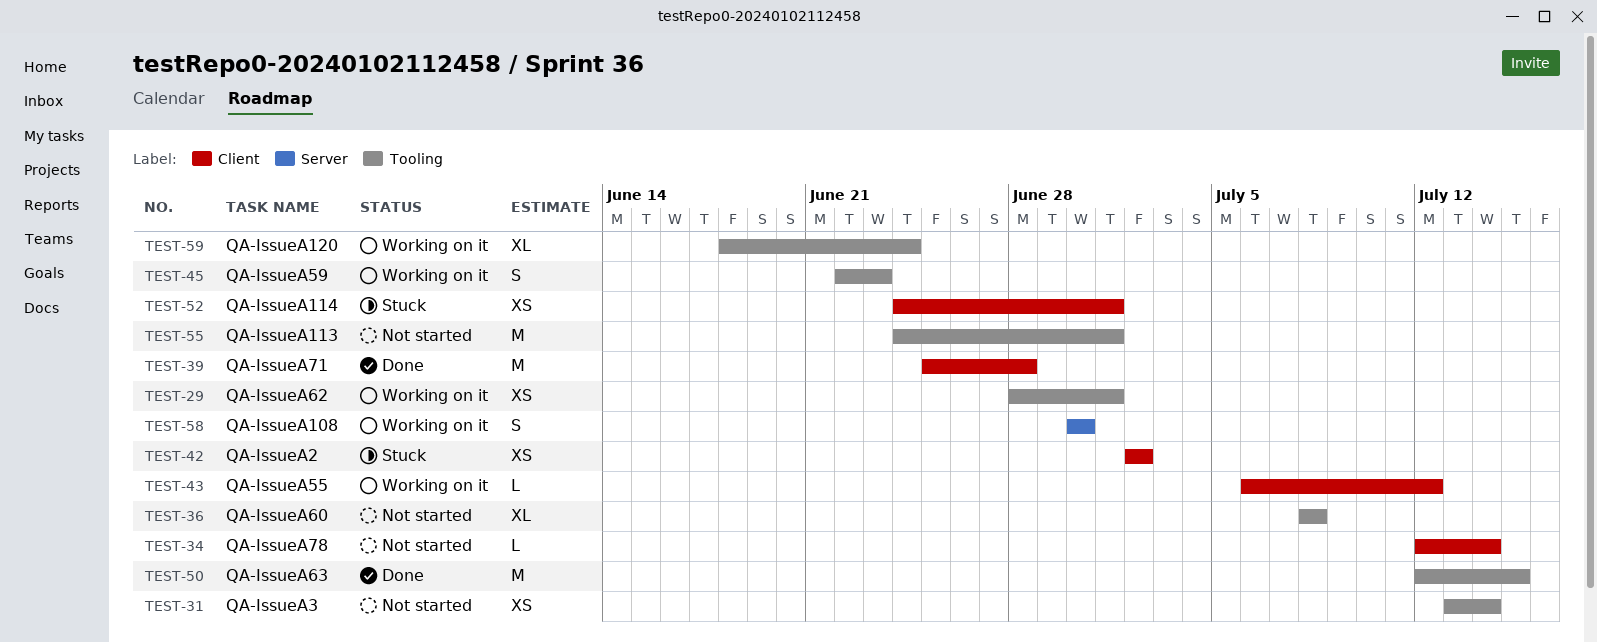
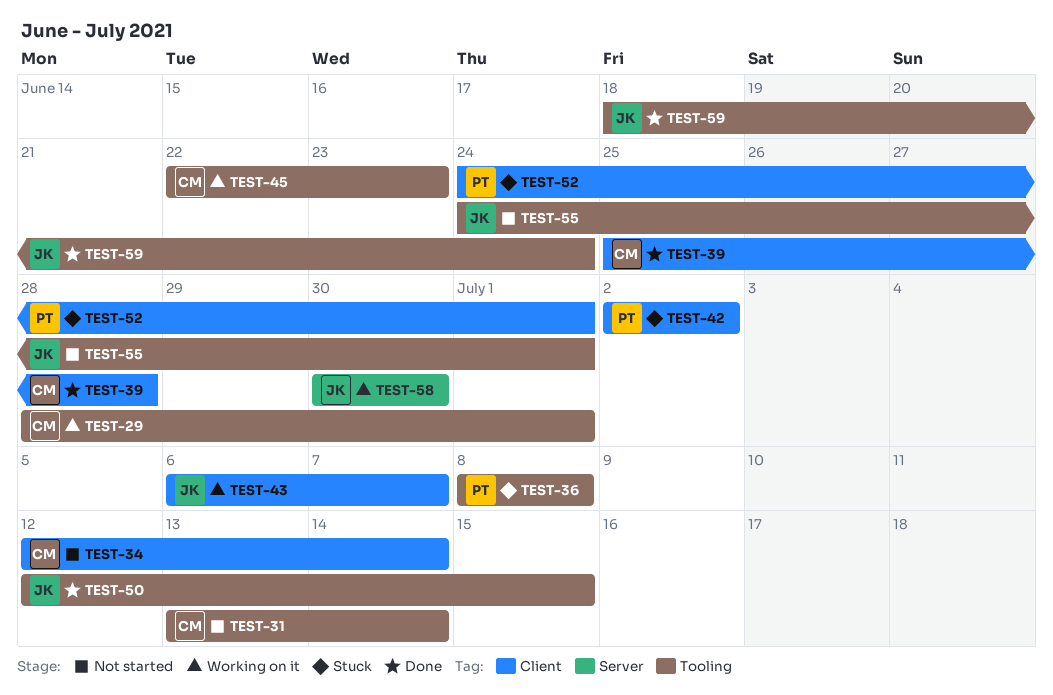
TEST-36, status: Not started -> Stuck
TEST-43, due: Jul 12 -> Jul 7
TEST-59, status: Working on it -> Done

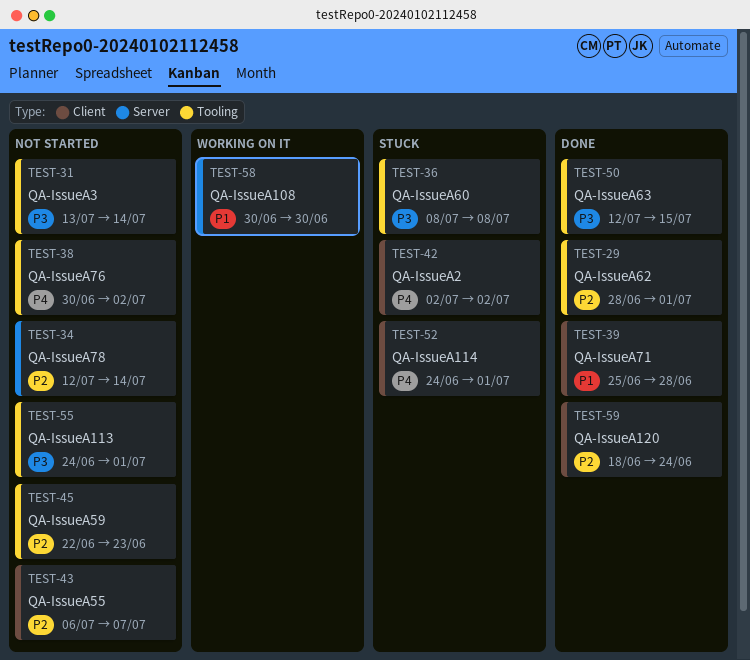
TEST-29, status: Working on it -> Done
TEST-34, label: Client -> Server
TEST-38: none -> present
TEST-43, status: Working on it -> Not started
TEST-45, status: Working on it -> Not started
TEST-59, label: Tooling -> Client

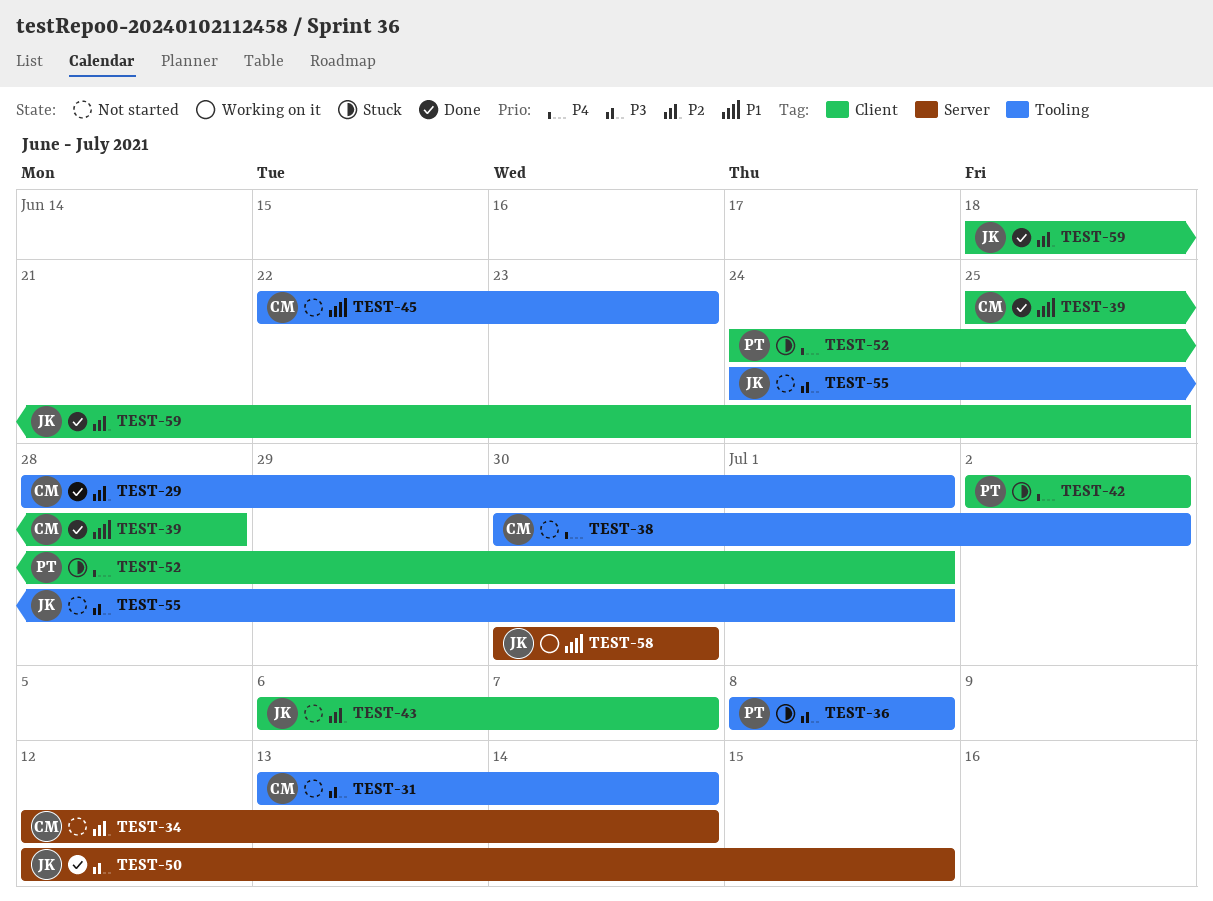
TEST-45, priority: P2 -> P1
TEST-50, label: Tooling -> Server
TEST-59, due: Jun 24 -> Jun 25

